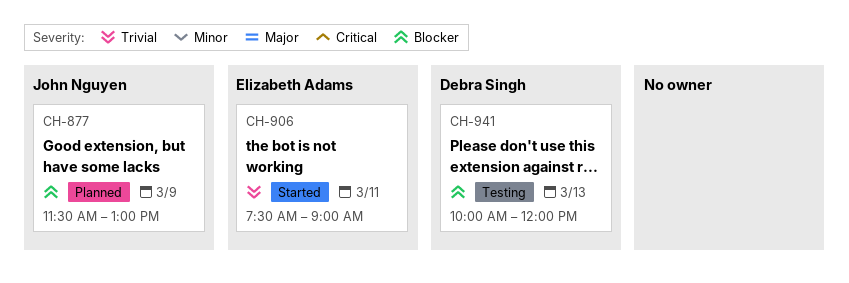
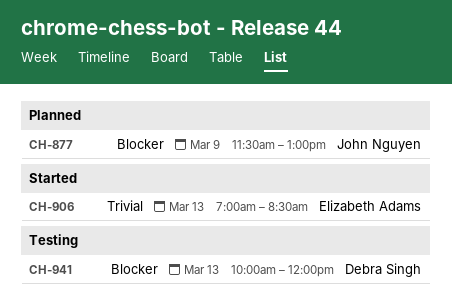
CH-906, day: Mar 11 -> Mar 13
CH-906, begins: 07:30 -> 07:00
CH-906, ends: 09:00 -> 08:30

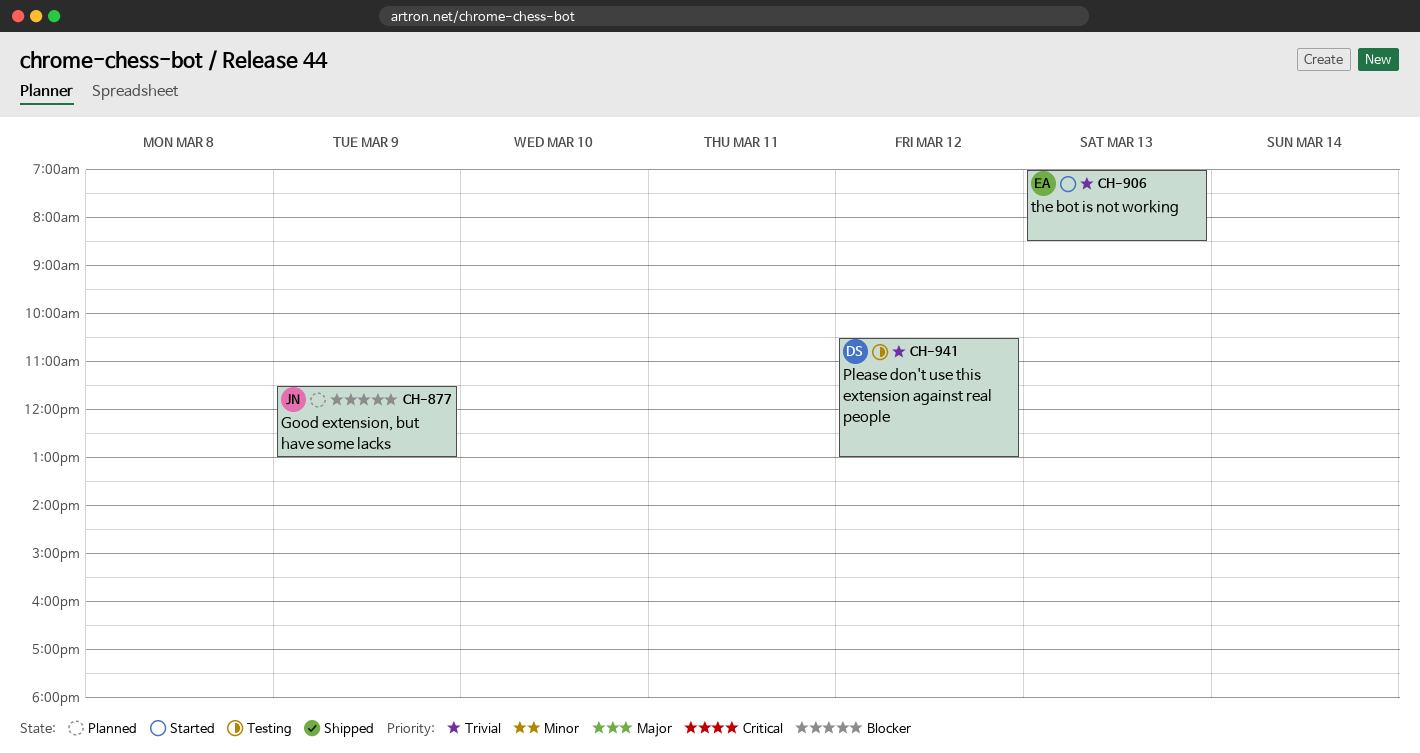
CH-941, priority: Blocker -> Trivial
CH-941, day: Mar 13 -> Mar 12
CH-941, begins: 10:00 -> 10:30
CH-941, ends: 12:00 -> 13:00

